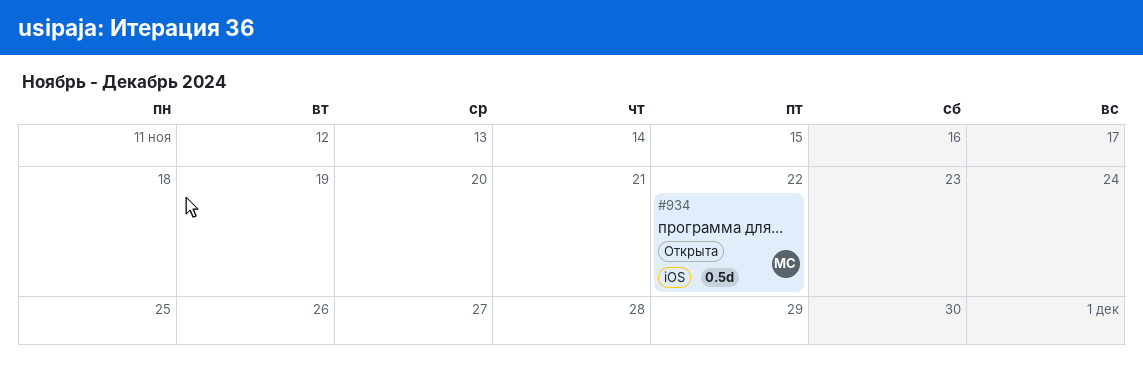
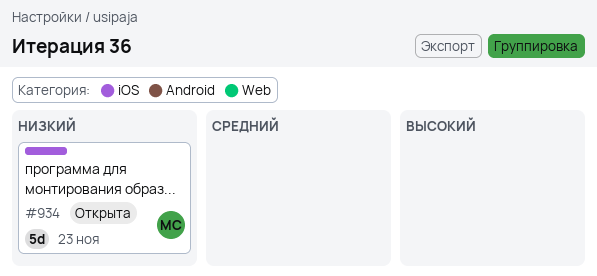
#934, estimate: 0.5d -> 5d
#934, due: Nov 22 -> Nov 23

